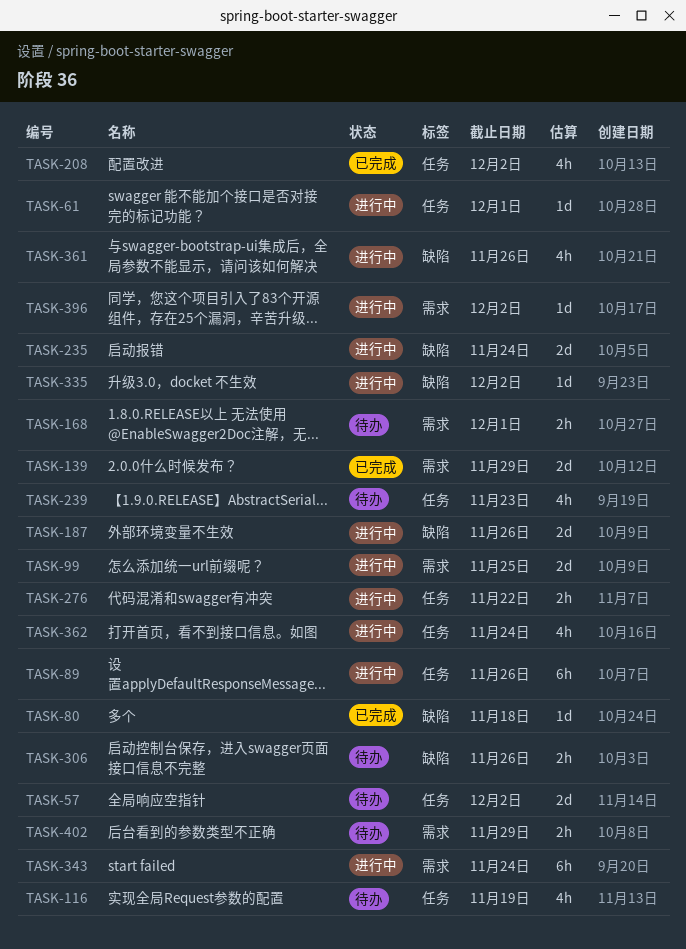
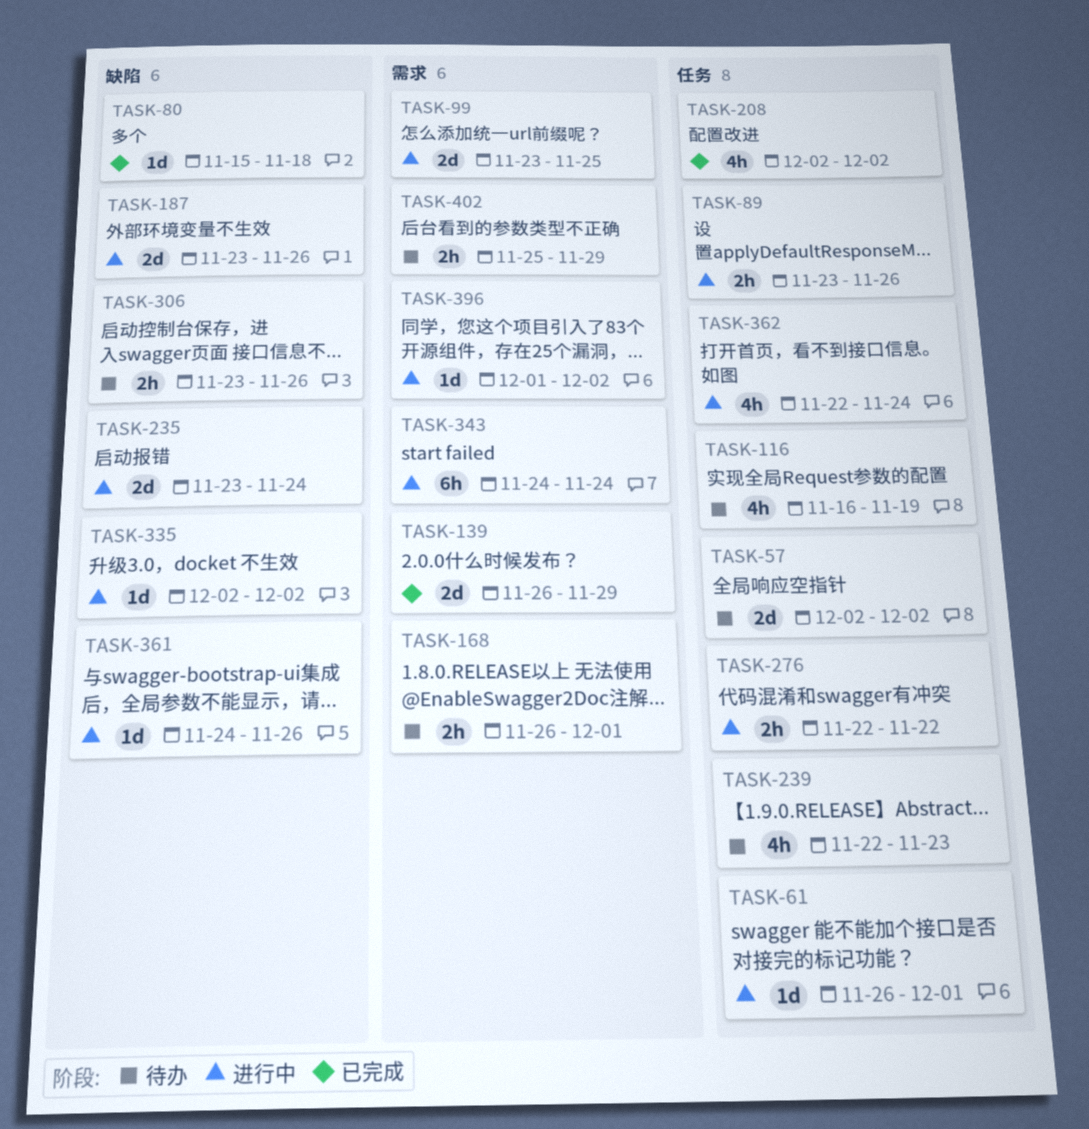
TASK-89, estimate: 6h -> 2h
TASK-361, estimate: 4h -> 1d

